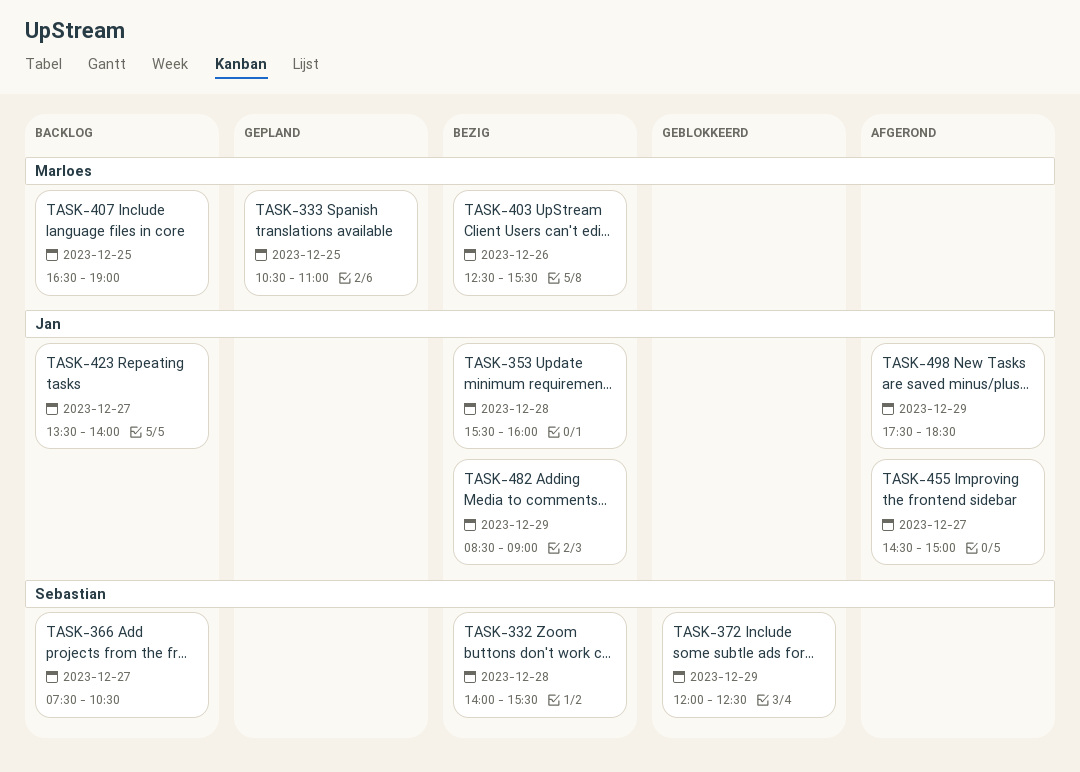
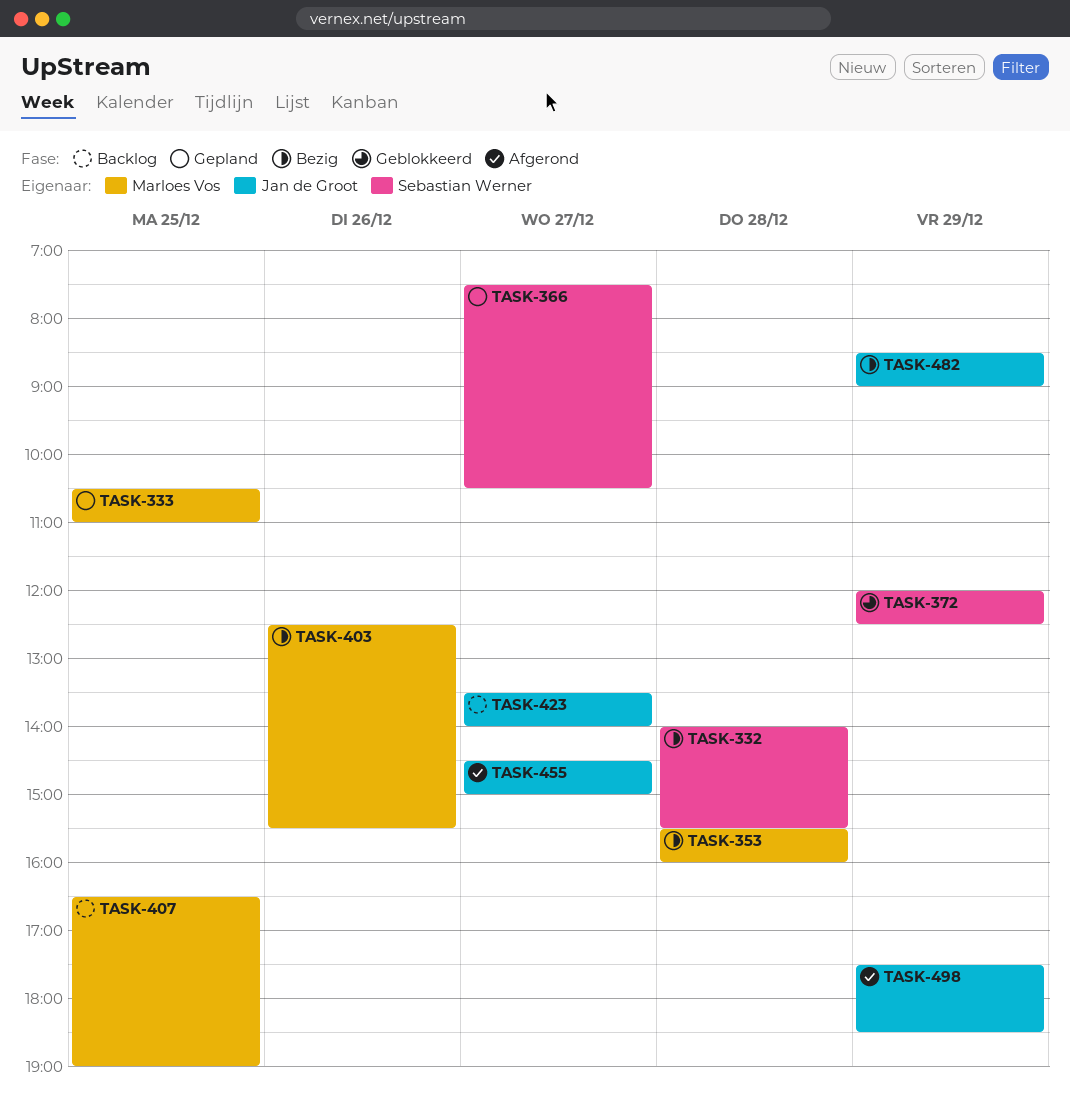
TASK-353, owner: Jan de Groot -> Marloes Vos
TASK-366, status: Backlog -> Gepland

